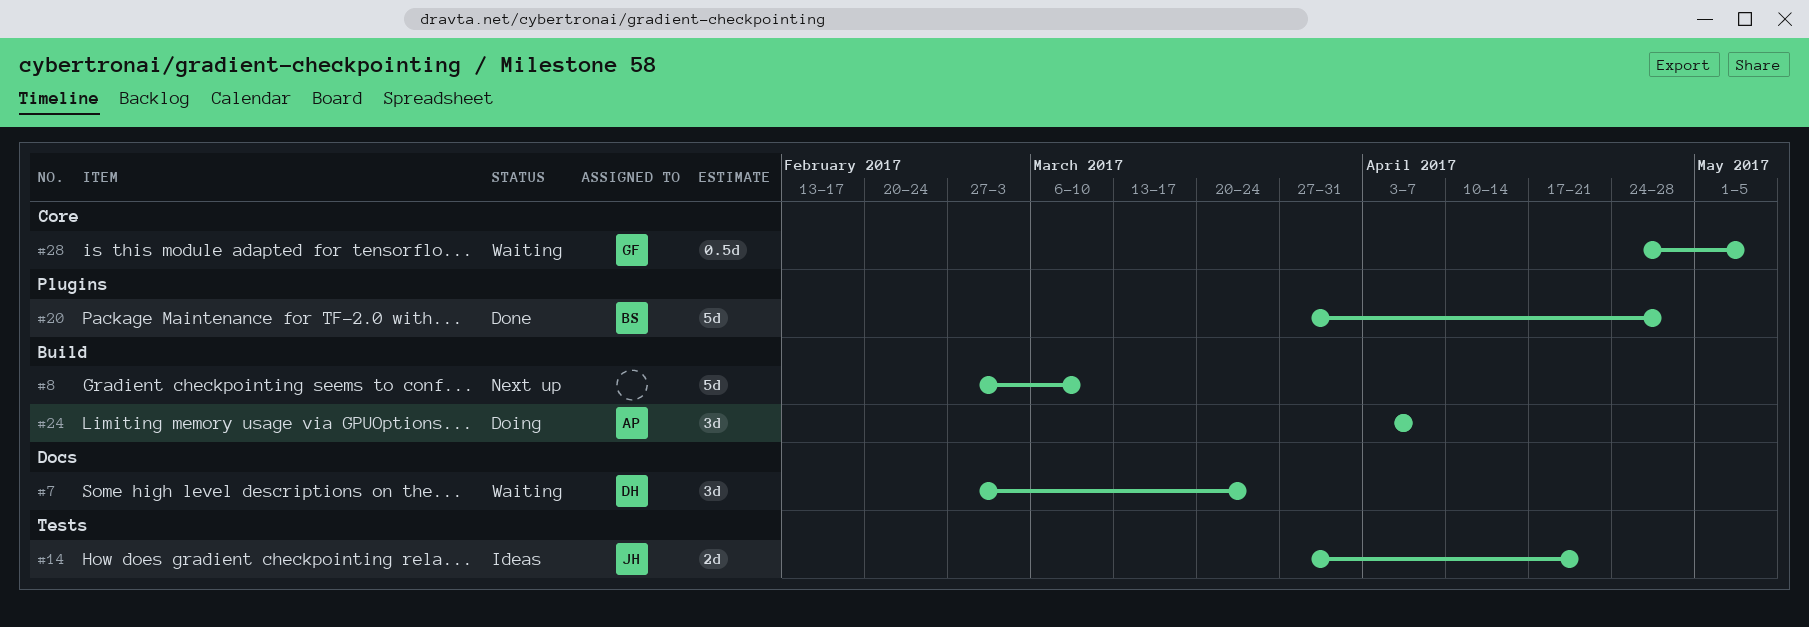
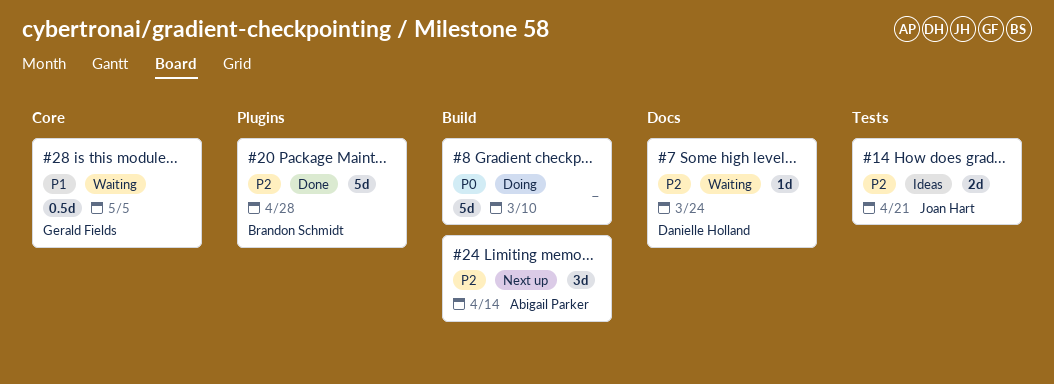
#7, estimate: 3d -> 1d
#8, status: Next up -> Doing
#24, status: Doing -> Next up
#24, due: Apr 7 -> Apr 14

